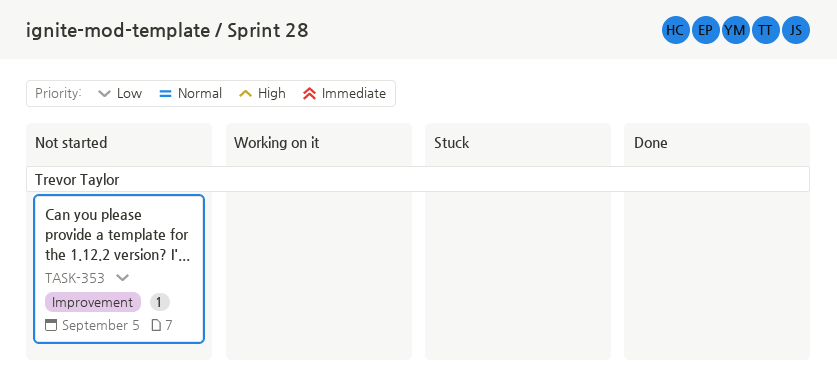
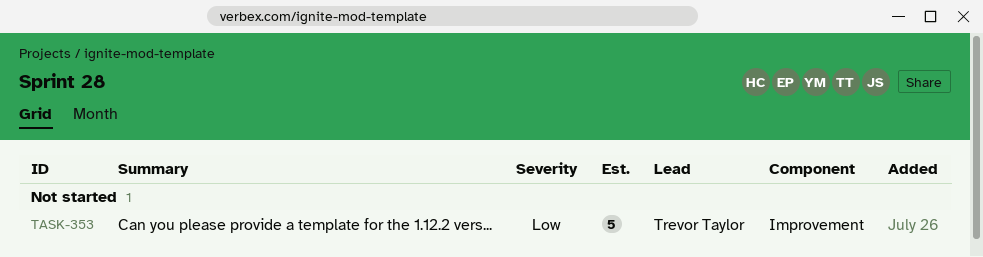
TASK-353, estimate: 1 -> 5

